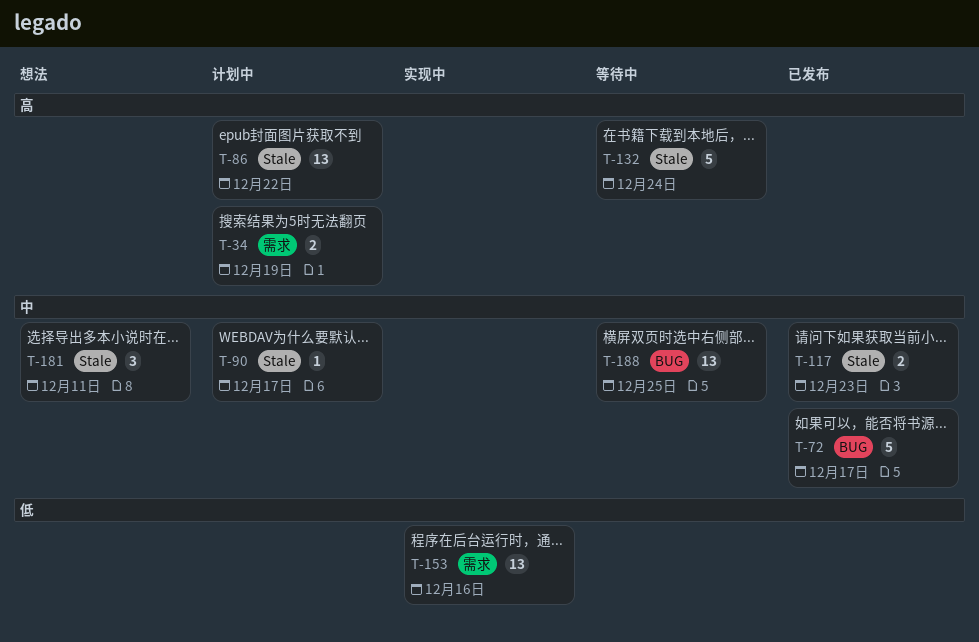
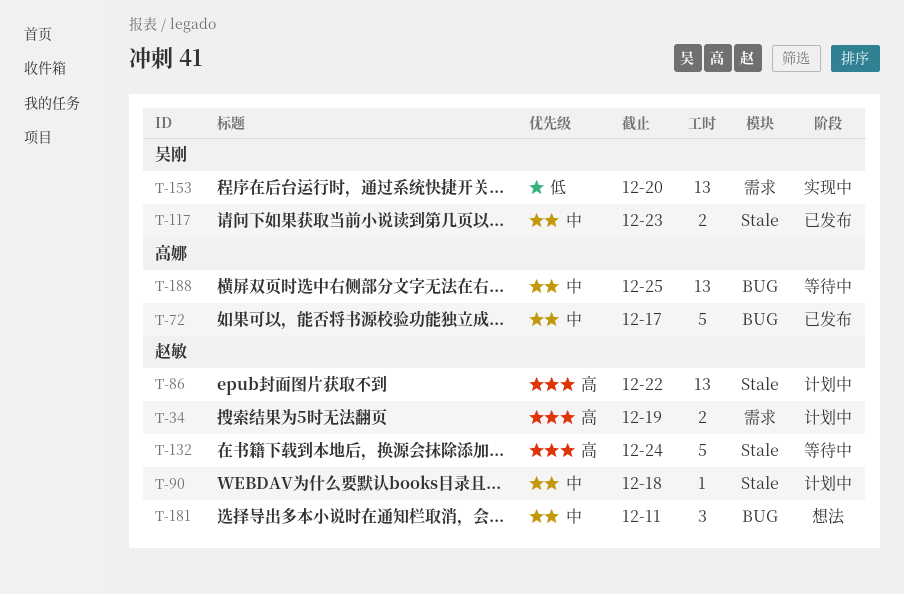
T-90, due: Dec 17 -> Dec 18
T-153, due: Dec 16 -> Dec 20
T-181, label: Stale -> BUG

